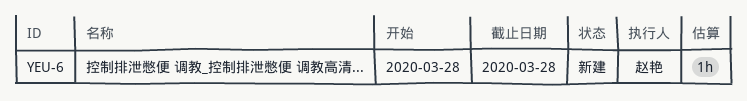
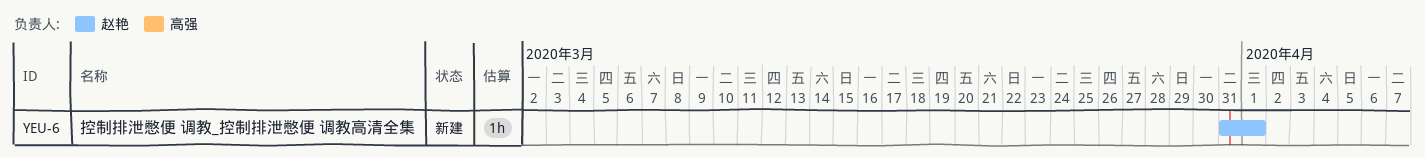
YEU-6, start: Mar 28 -> Mar 31
YEU-6, due: Mar 28 -> Apr 1

